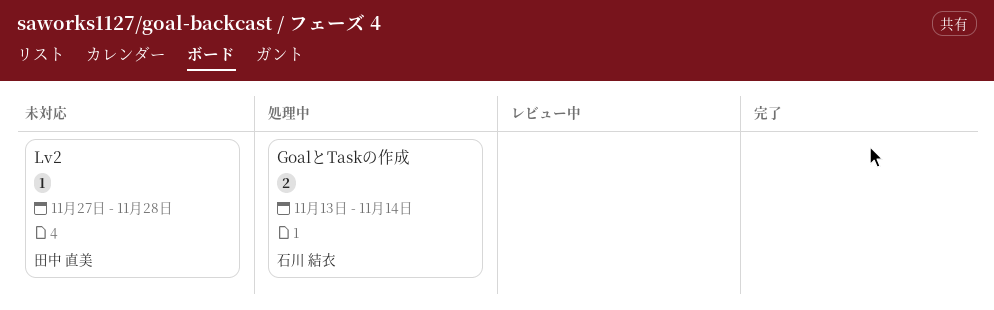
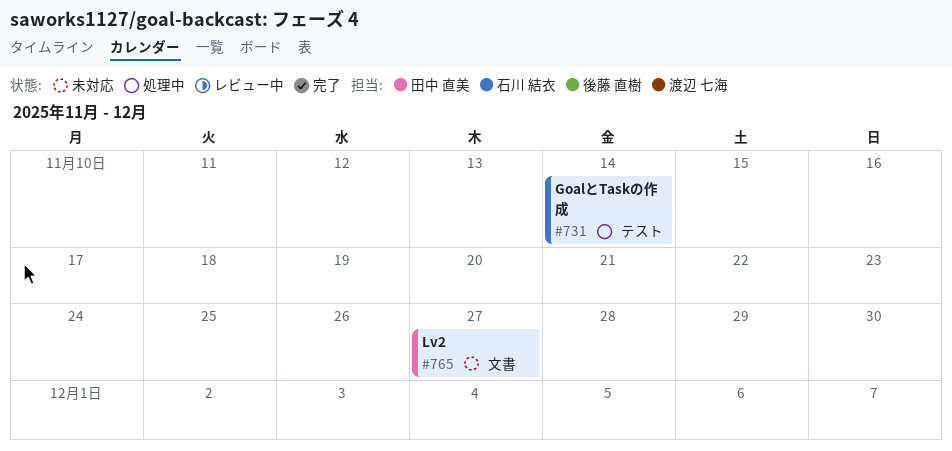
Lv2, due: Nov 28 -> Nov 27

